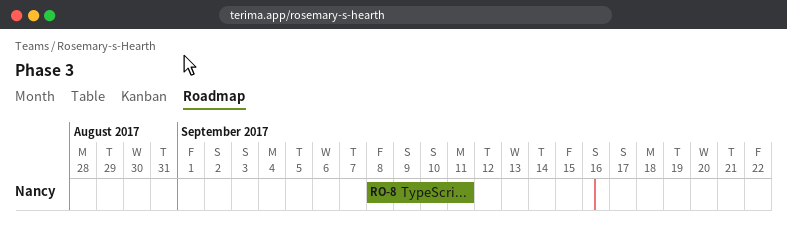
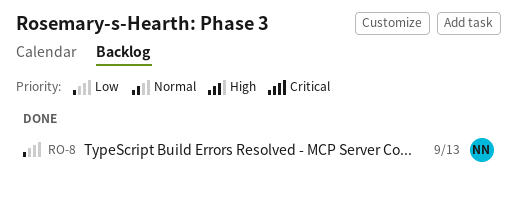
RO-8, due: Sep 11 -> Sep 13

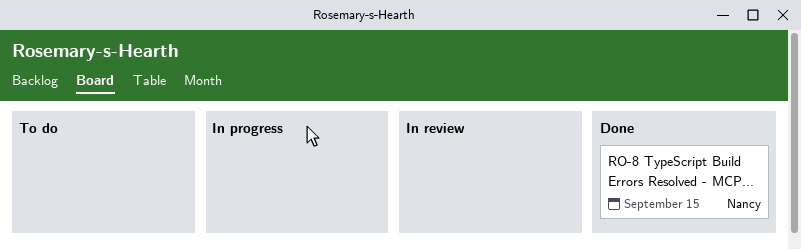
RO-8, due: Sep 13 -> Sep 15

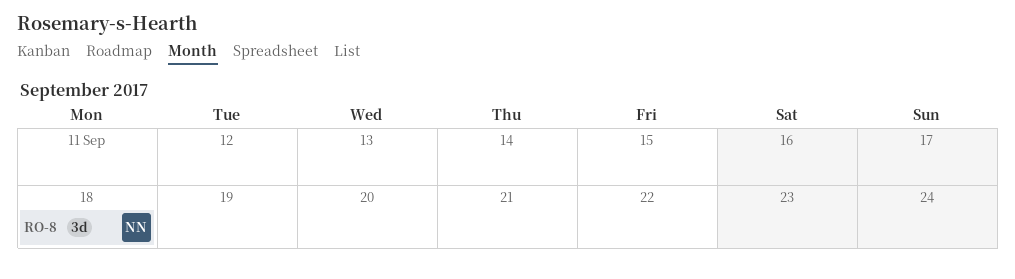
RO-8, due: Sep 15 -> Sep 18

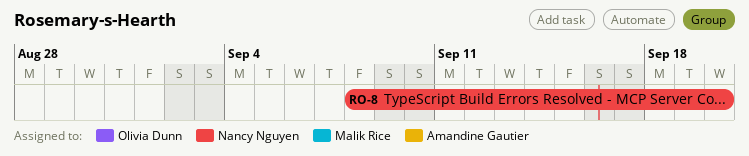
RO-8, due: Sep 18 -> Sep 20

